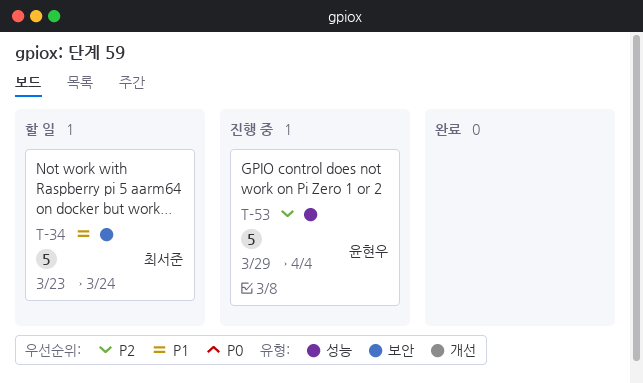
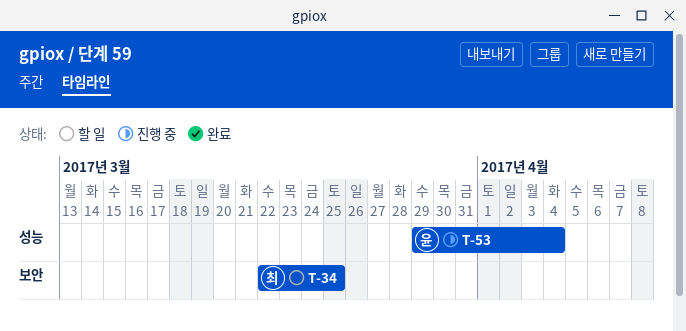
T-34, start: Mar 23 -> Mar 22
T-34, due: Mar 24 -> Mar 25

